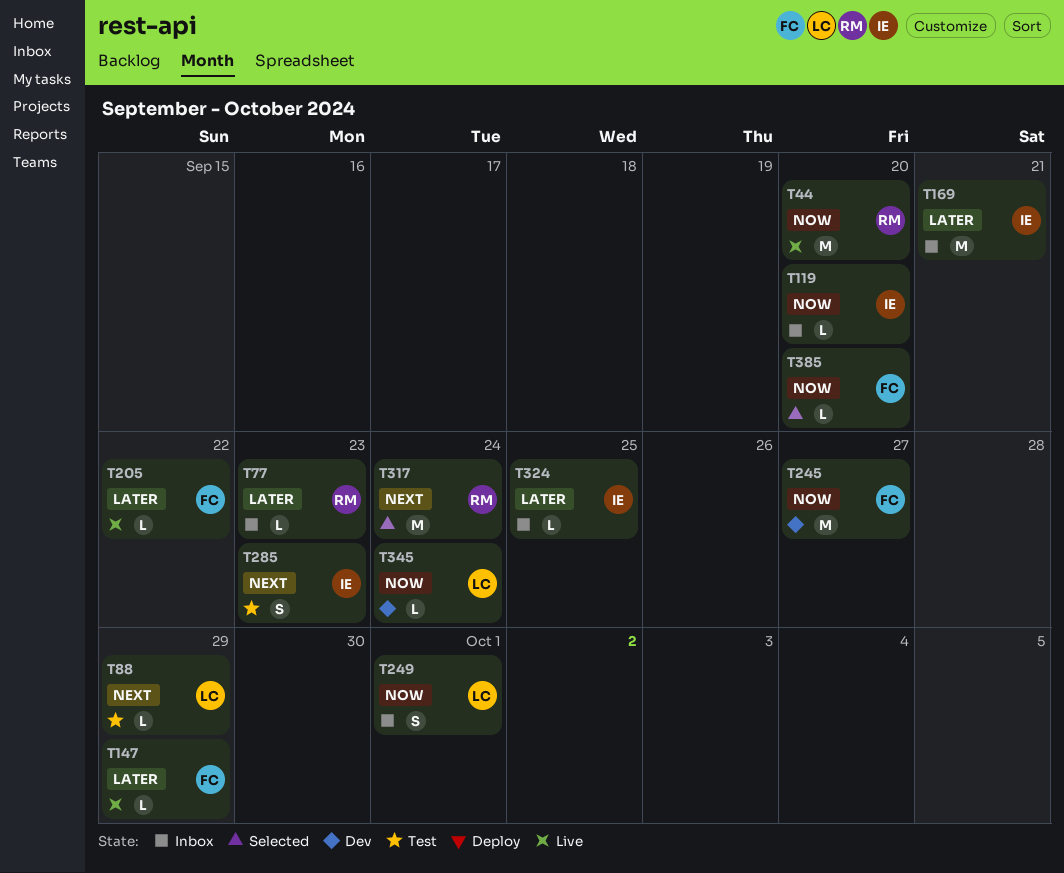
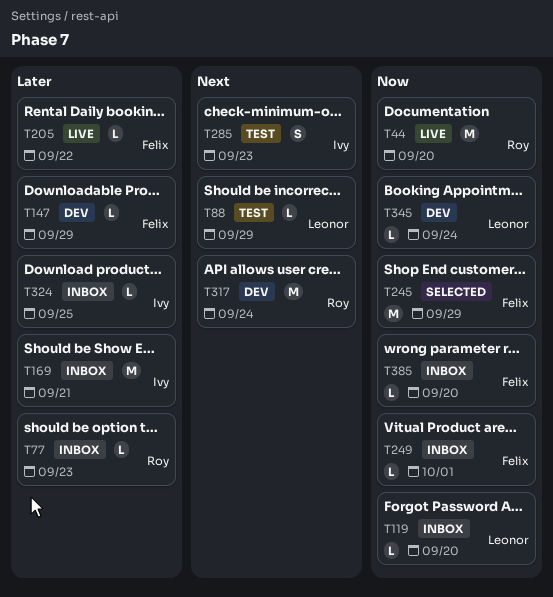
T119, owner: Ivy -> Leonor
T147, status: Live -> Dev
T245, status: Dev -> Selected
T245, due: Sep 27 -> Sep 29
T249, owner: Leonor -> Felix
T249, estimate: S -> L
T317, status: Selected -> Dev
T385, status: Selected -> Inbox

